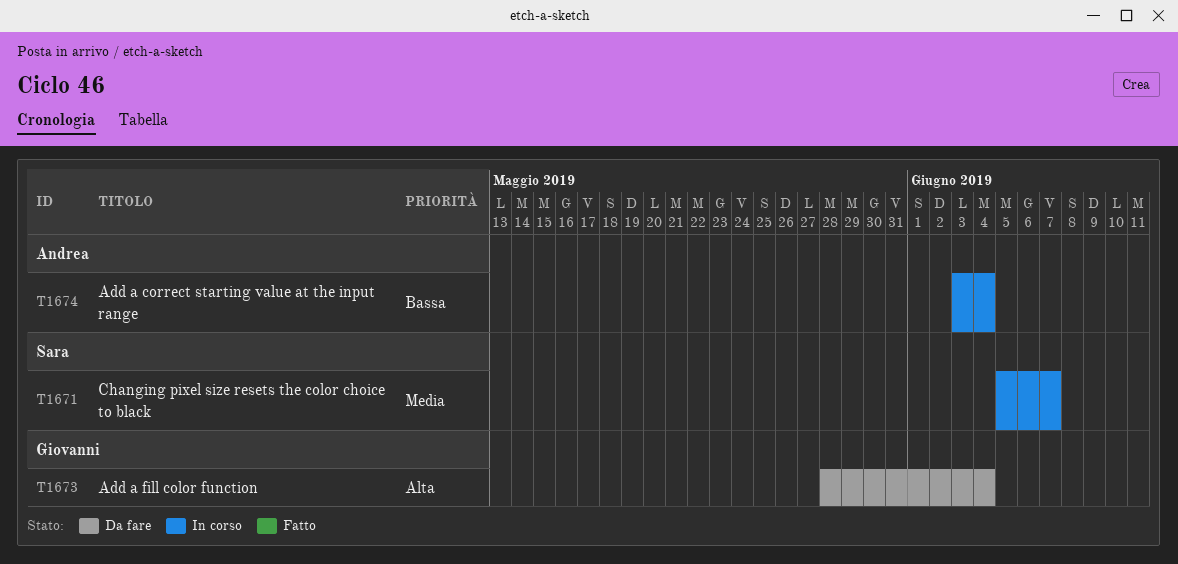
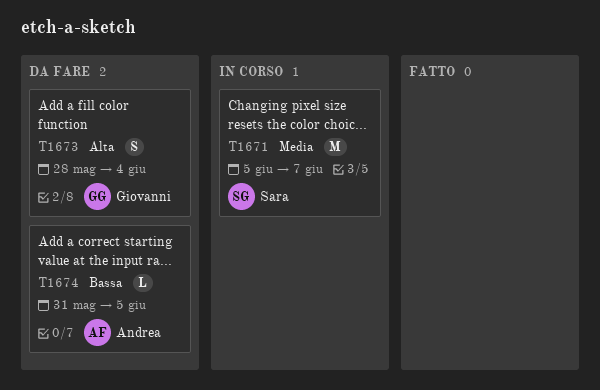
T1674, status: In corso -> Da fare
T1674, start: Jun 3 -> May 31
T1674, due: Jun 4 -> Jun 5

